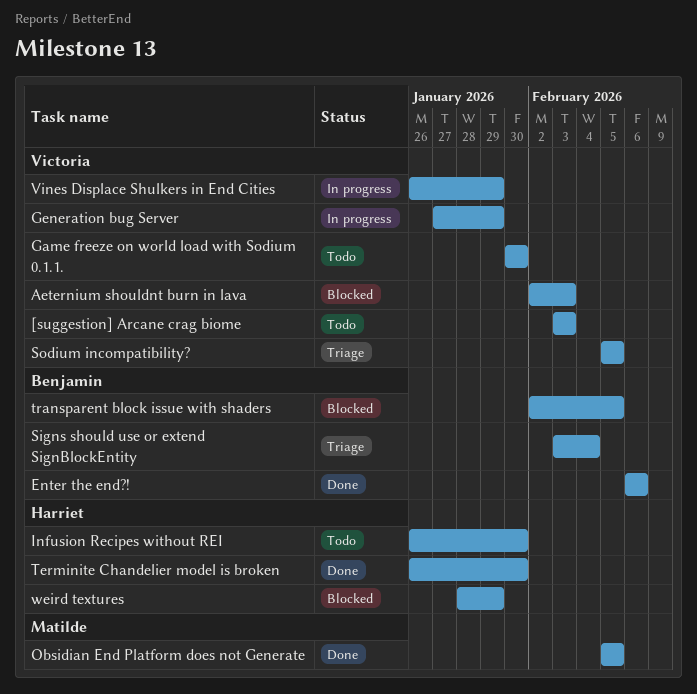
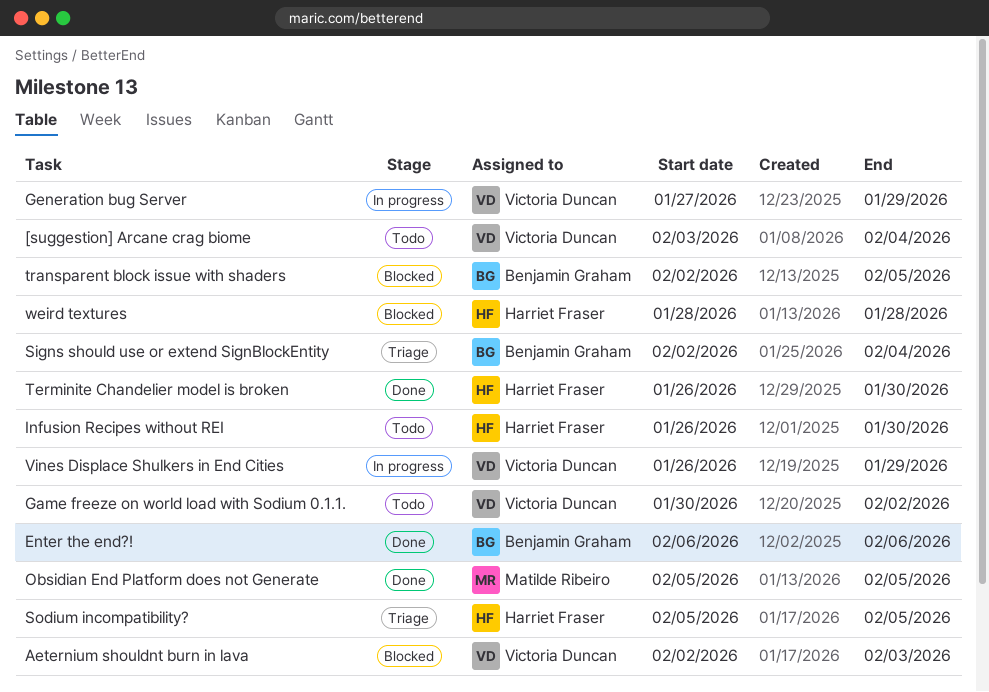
[suggestion] Arcane crag biome, due: Feb 3 -> Feb 4
Game freeze on world load with Sodium 0.1.1., due: Jan 30 -> Feb 2
Signs should use or extend SignBlockEntity, start: Feb 3 -> Feb 2
Sodium incompatibility?, owner: Victoria Duncan -> Harriet Fraser
weird textures, due: Jan 29 -> Jan 28

